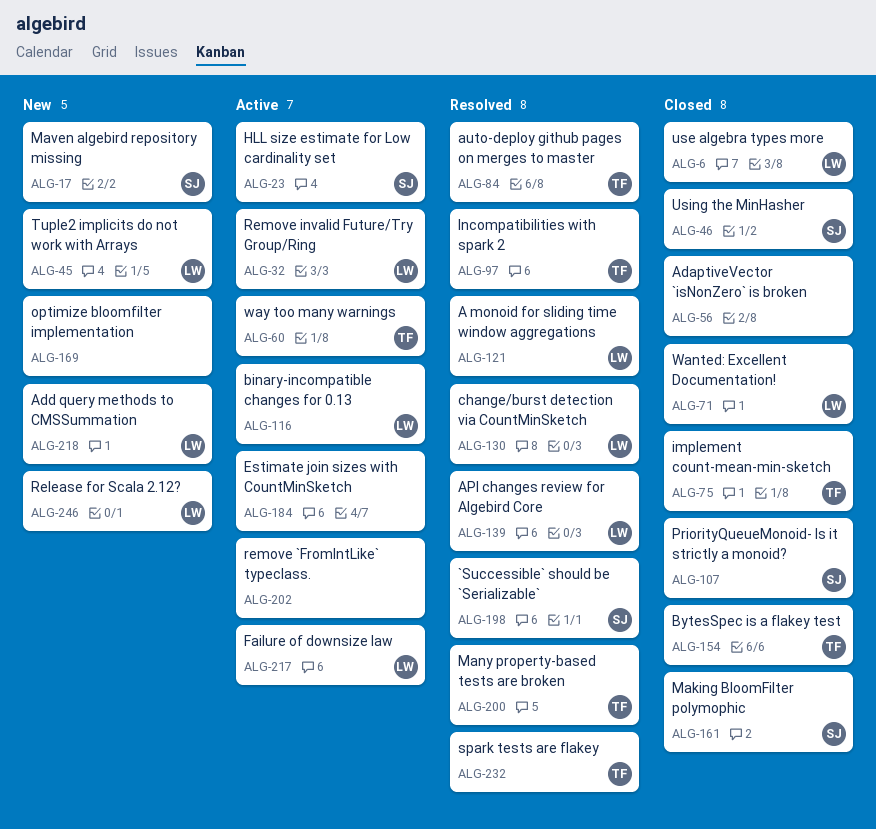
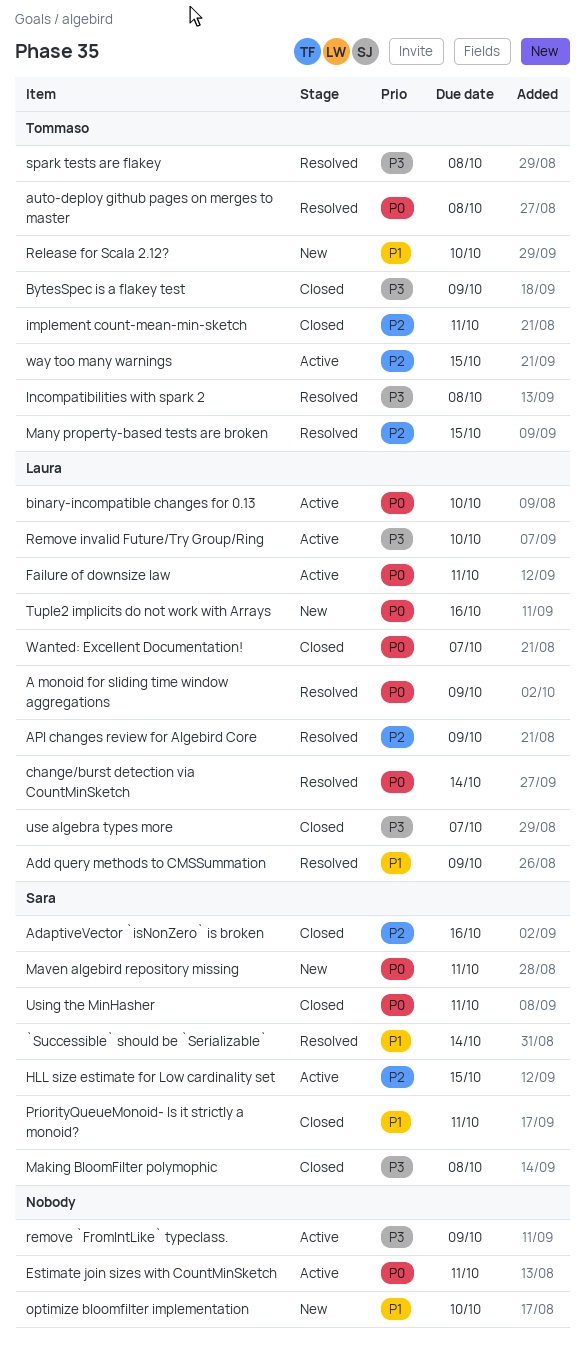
AdaptiveVector `isNonZero` is broken, owner: none -> Sara
Add query methods to CMSSummation, status: New -> Resolved
Release for Scala 2.12?, owner: Laura -> Tommaso

